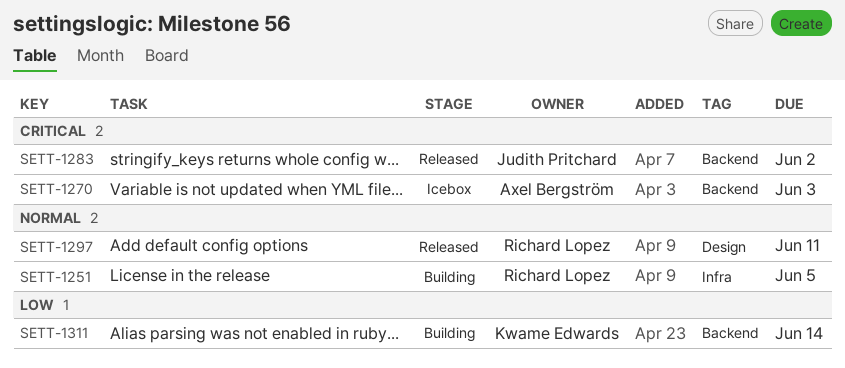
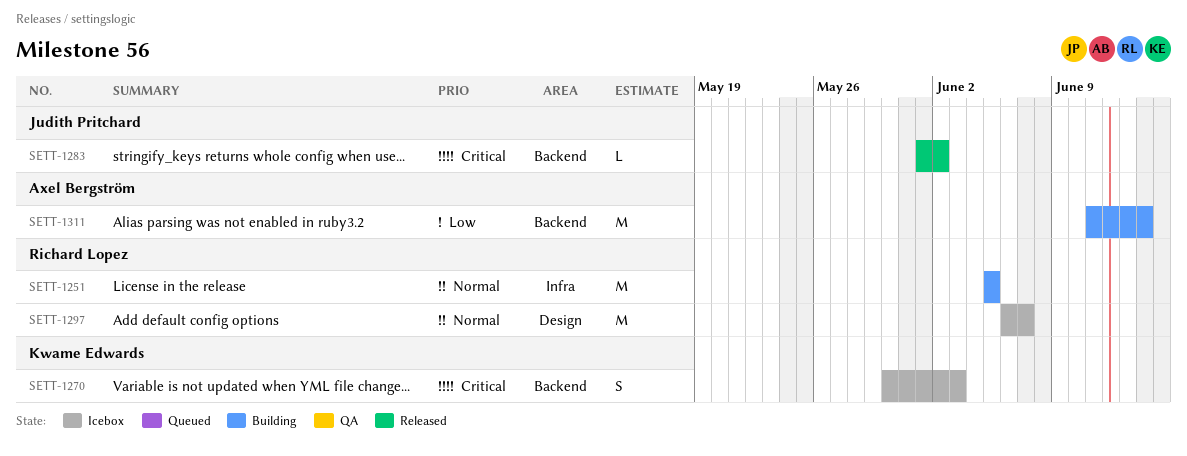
SETT-1270, owner: Axel Bergström -> Kwame Edwards
SETT-1297, status: Released -> Icebox
SETT-1297, due: Jun 11 -> Jun 7
SETT-1311, owner: Kwame Edwards -> Axel Bergström

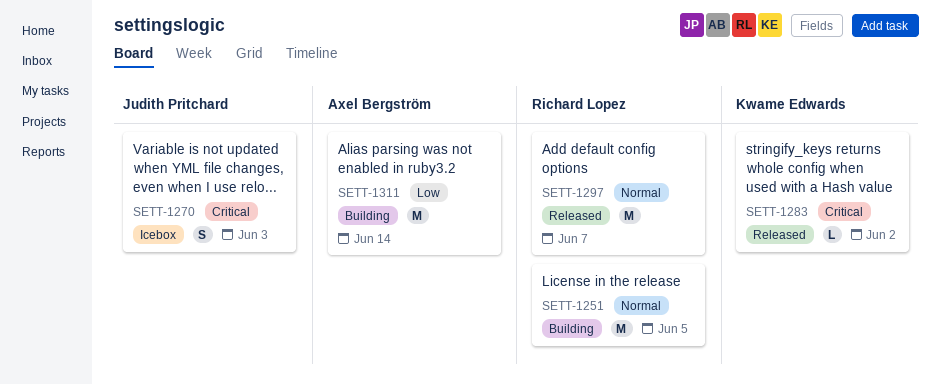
SETT-1270, owner: Kwame Edwards -> Judith Pritchard
SETT-1283, owner: Judith Pritchard -> Kwame Edwards
SETT-1297, status: Icebox -> Released

